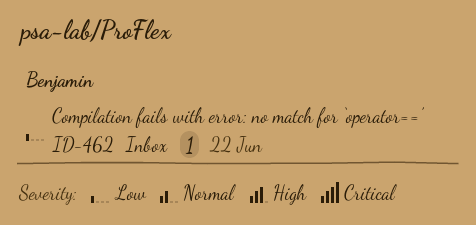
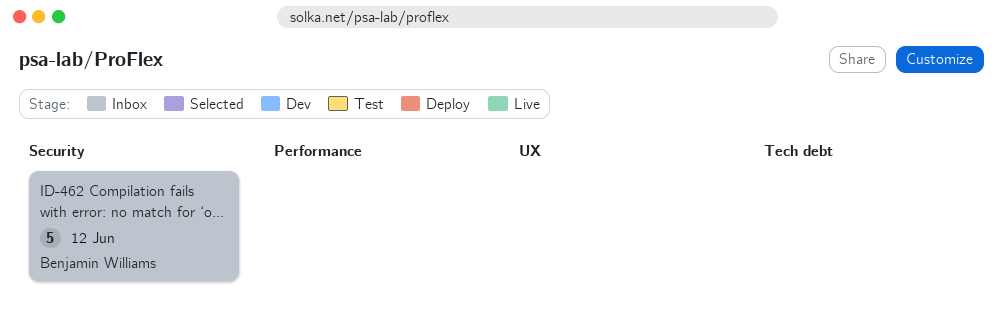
ID-462, estimate: 1 -> 5
ID-462, due: Jun 22 -> Jun 12

